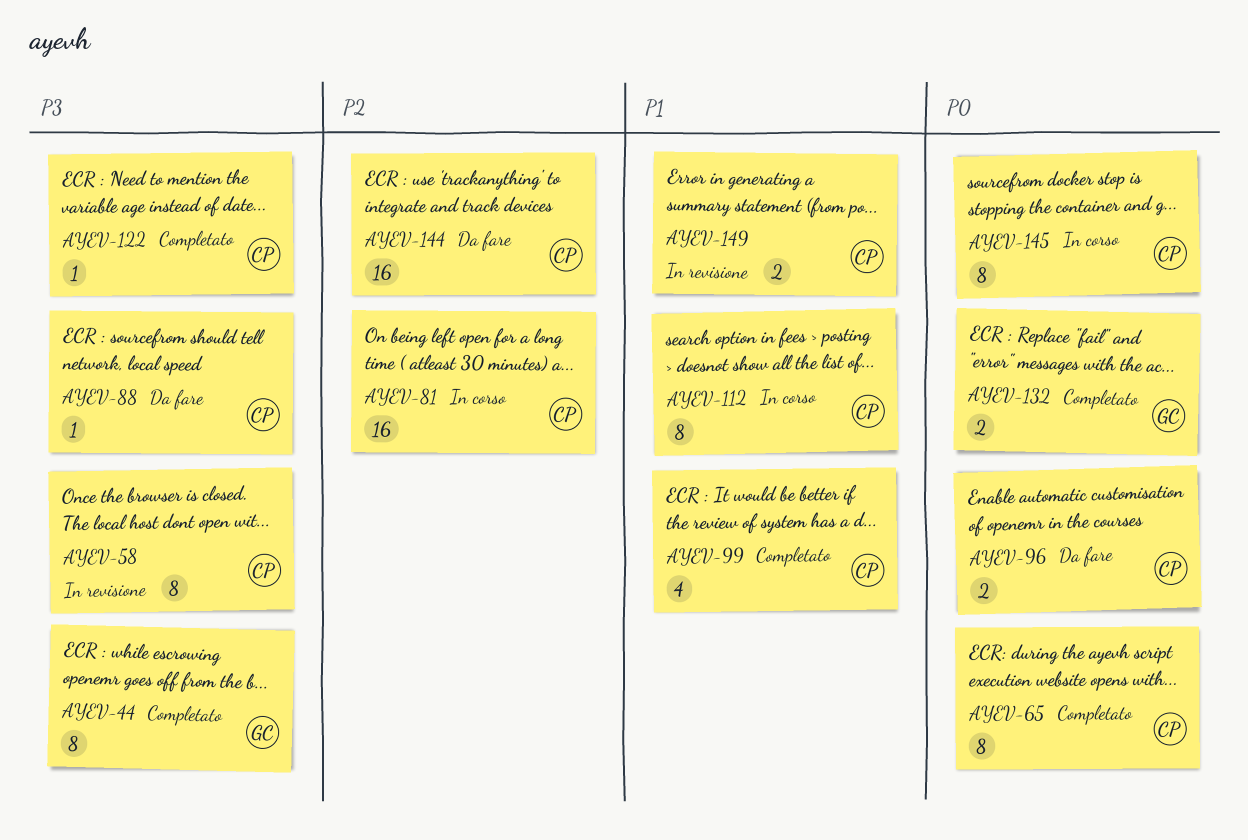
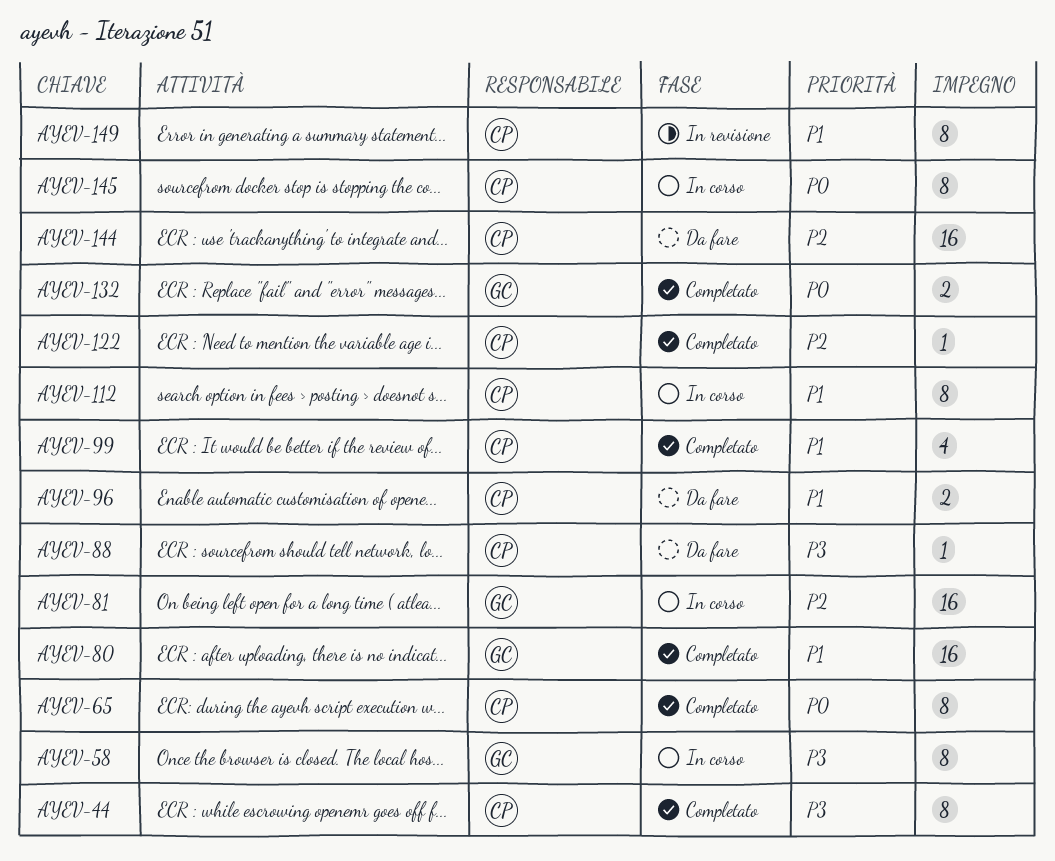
AYEV-44, owner: GC -> CP
AYEV-58, status: In revisione -> In corso
AYEV-58, owner: CP -> GC
AYEV-80: none -> present
AYEV-81, owner: CP -> GC
AYEV-96, priority: P0 -> P1
AYEV-122, priority: P3 -> P2
AYEV-149, estimate: 2 -> 8

